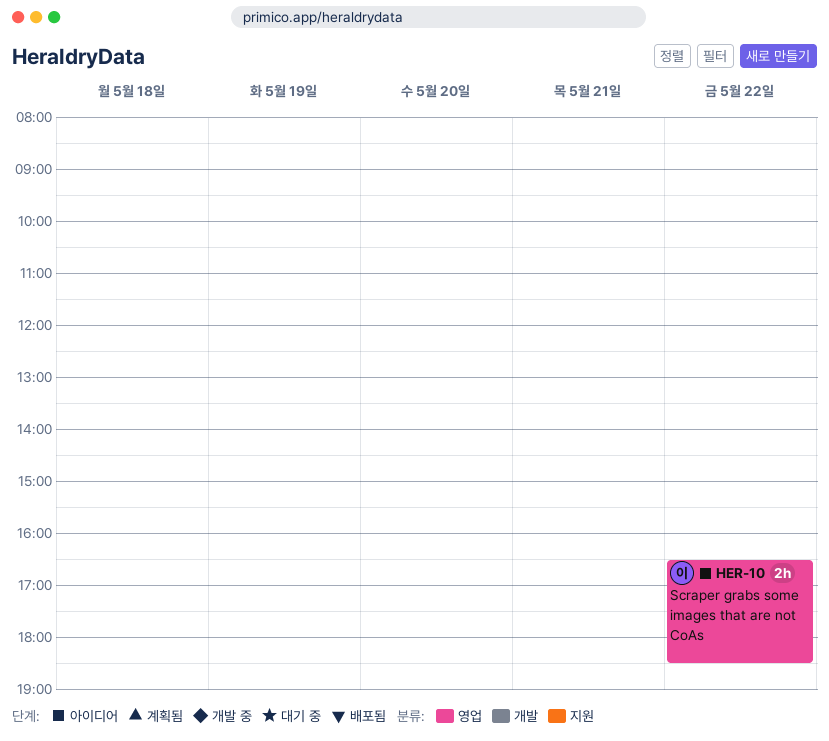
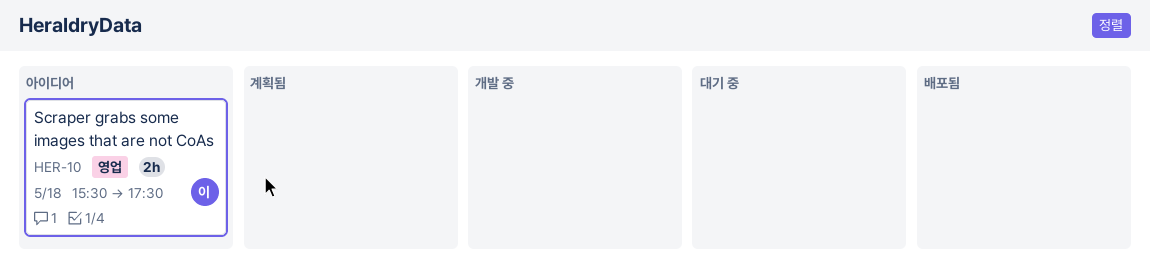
HER-10, day: May 22 -> May 18
HER-10, begins: 16:30 -> 15:30
HER-10, ends: 18:30 -> 17:30

